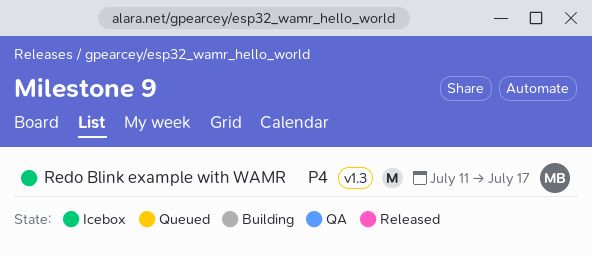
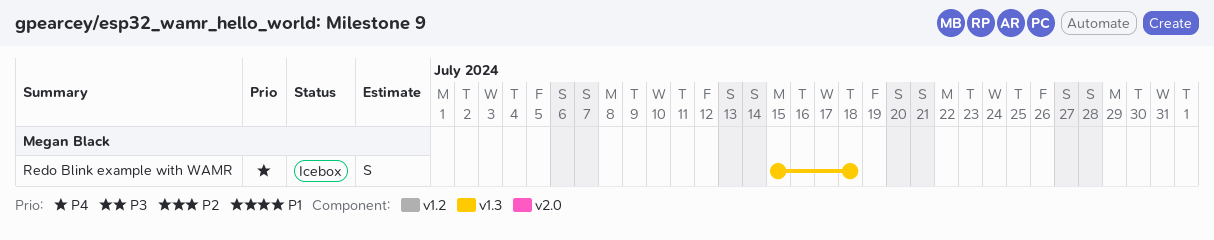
Redo Blink example with WAMR, estimate: M -> S
Redo Blink example with WAMR, start: Jul 11 -> Jul 15
Redo Blink example with WAMR, due: Jul 17 -> Jul 18

